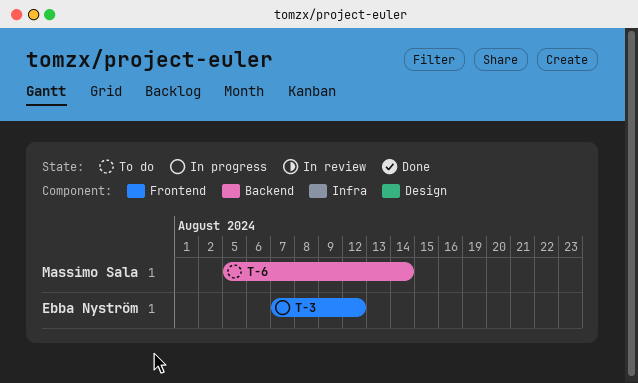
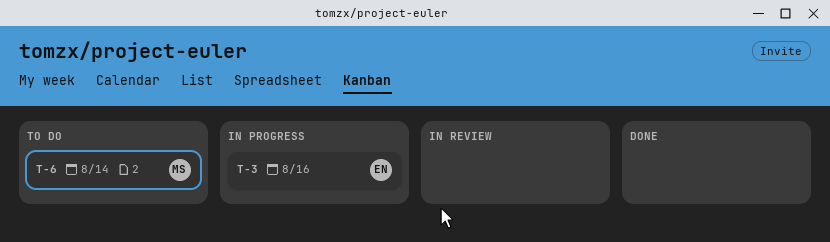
T-3, due: Aug 12 -> Aug 16

